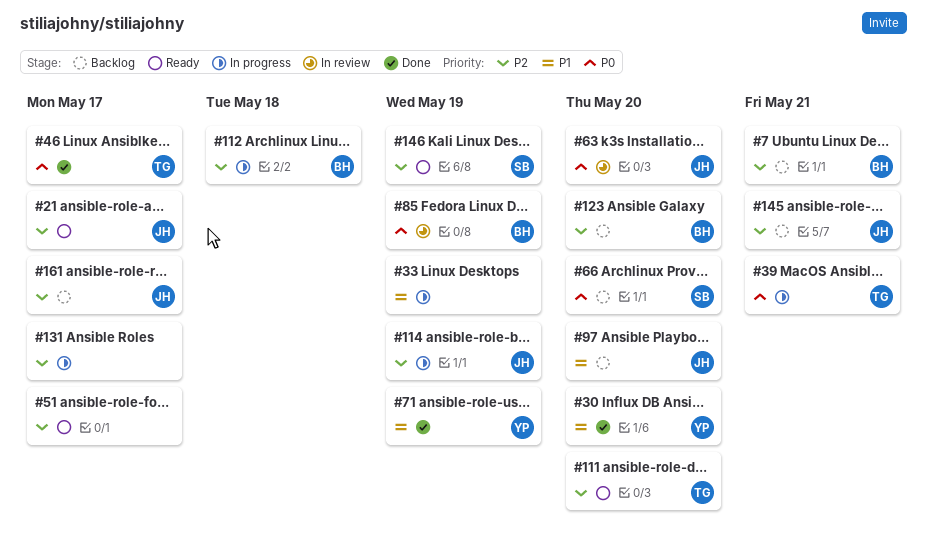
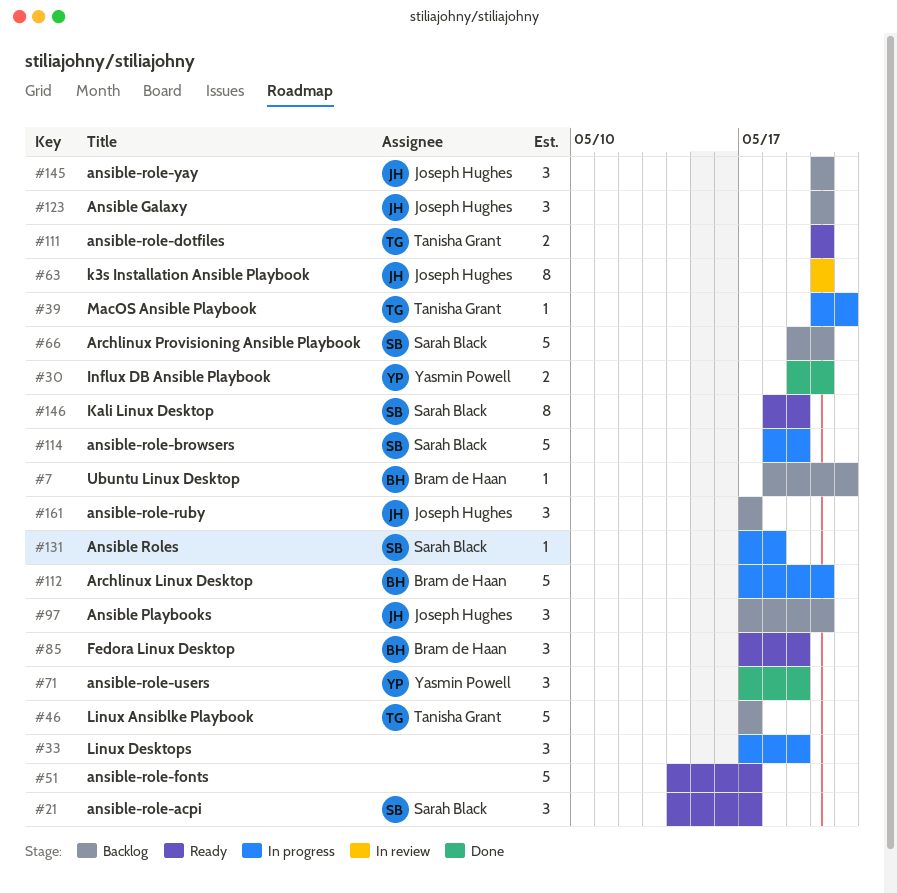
#21, owner: Joseph Hughes -> Sarah Black
#46, status: Done -> Backlog
#85, status: In review -> Ready
#112, due: May 18 -> May 20
#114, owner: Joseph Hughes -> Sarah Black
#123, owner: Bram de Haan -> Joseph Hughes
#131, owner: none -> Sarah Black
#131, due: May 17 -> May 18
#145, due: May 21 -> May 20

